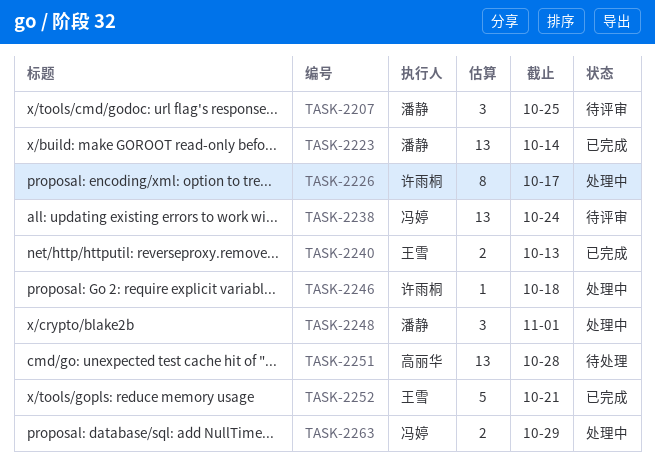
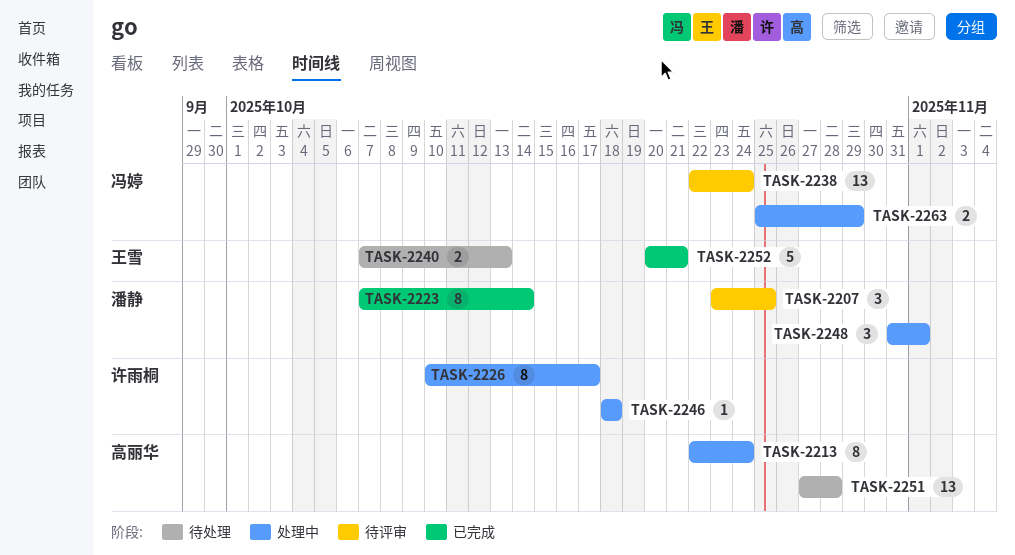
TASK-2213: none -> present
TASK-2223, estimate: 13 -> 8
TASK-2240, status: 已完成 -> 待处理

